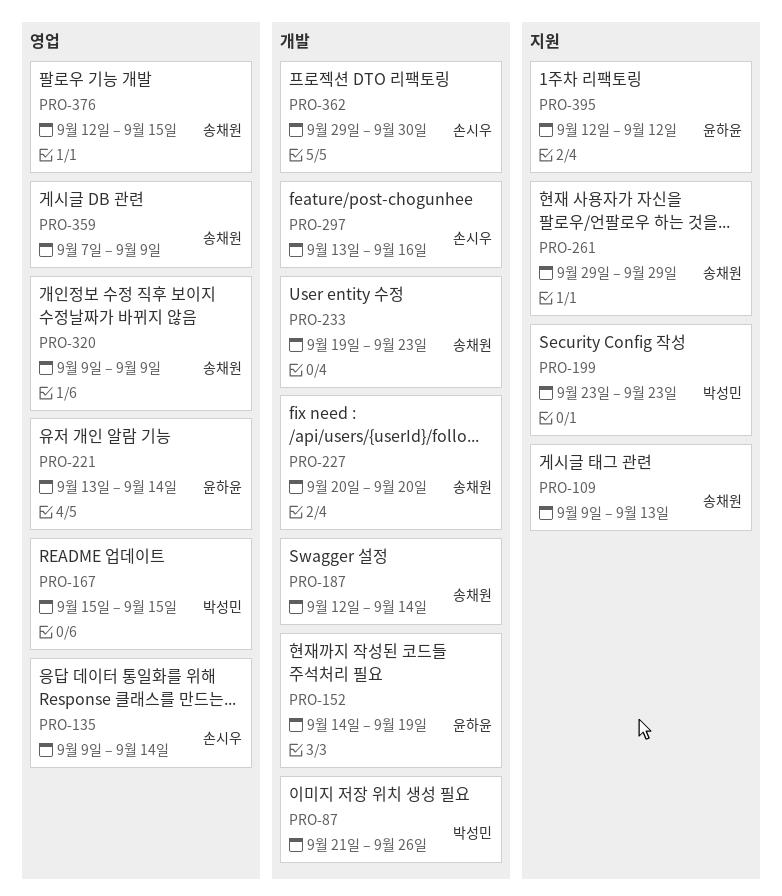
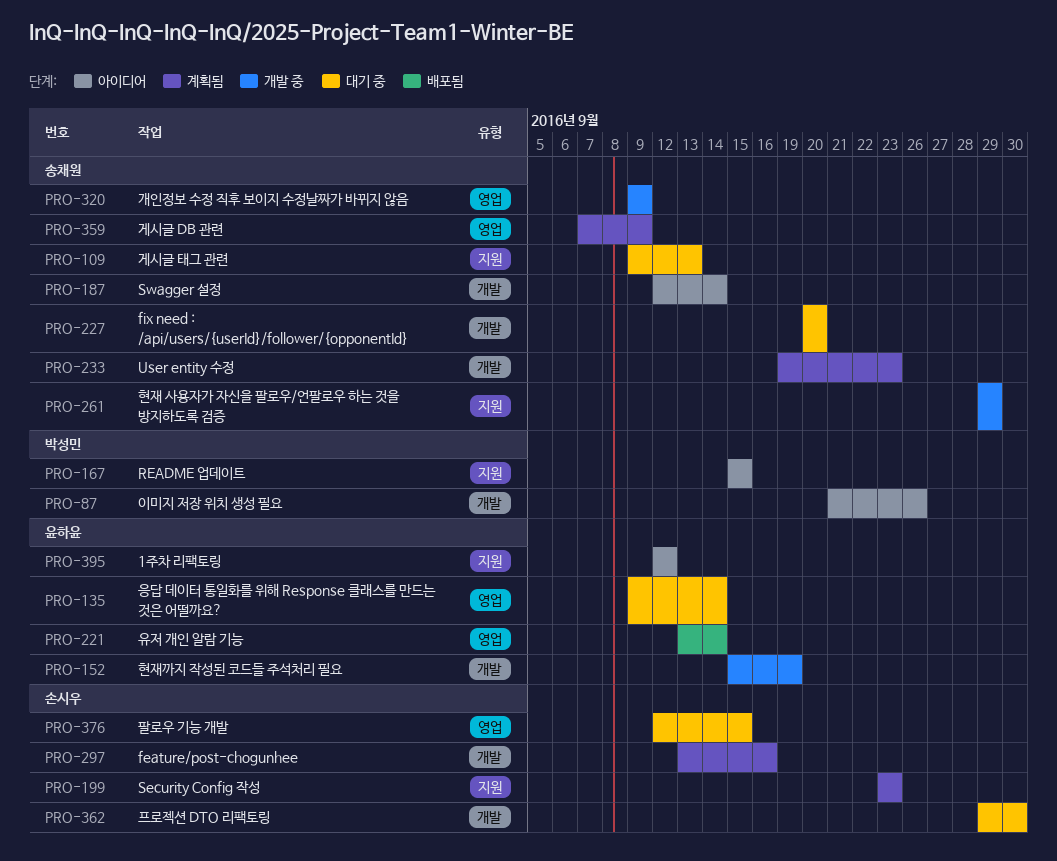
PRO-135, owner: 손시우 -> 윤하윤
PRO-152, start: Sep 14 -> Sep 15
PRO-167, label: 영업 -> 지원
PRO-199, owner: 박성민 -> 손시우
PRO-376, owner: 송채원 -> 손시우

